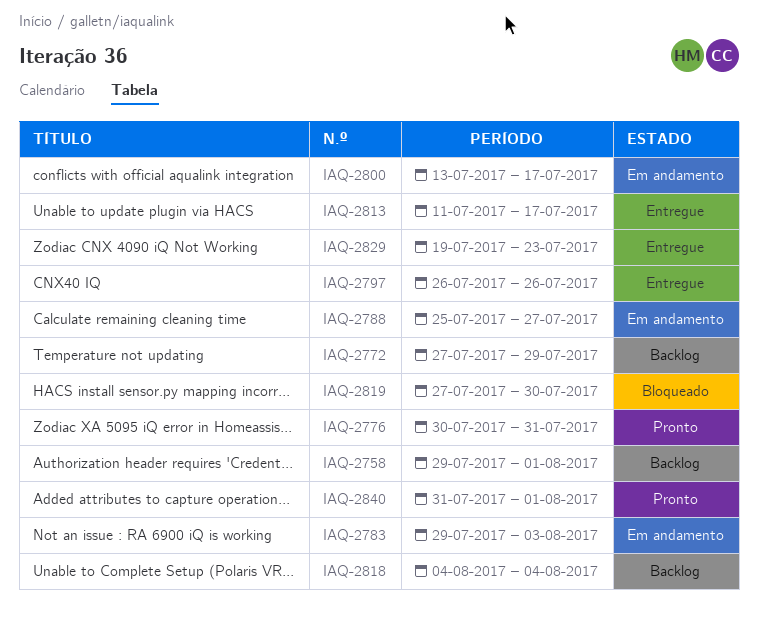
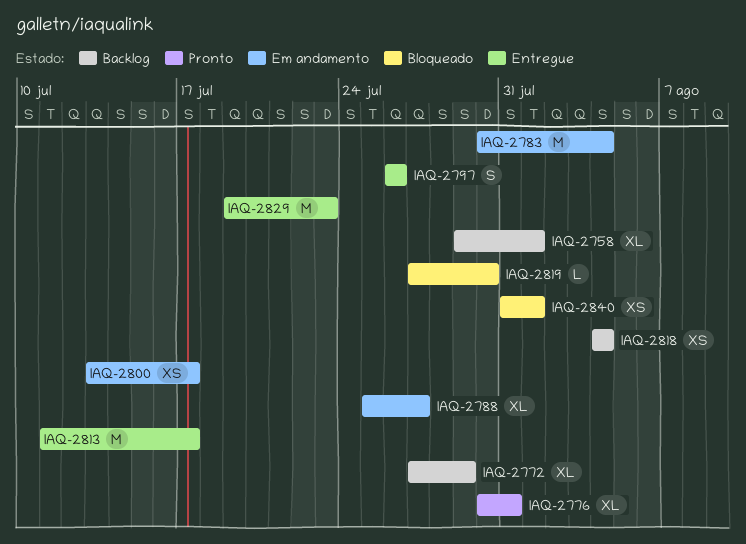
IAQ-2783, start: Jul 29 -> Jul 30
IAQ-2783, due: Aug 3 -> Aug 4
IAQ-2840, status: Pronto -> Bloqueado

